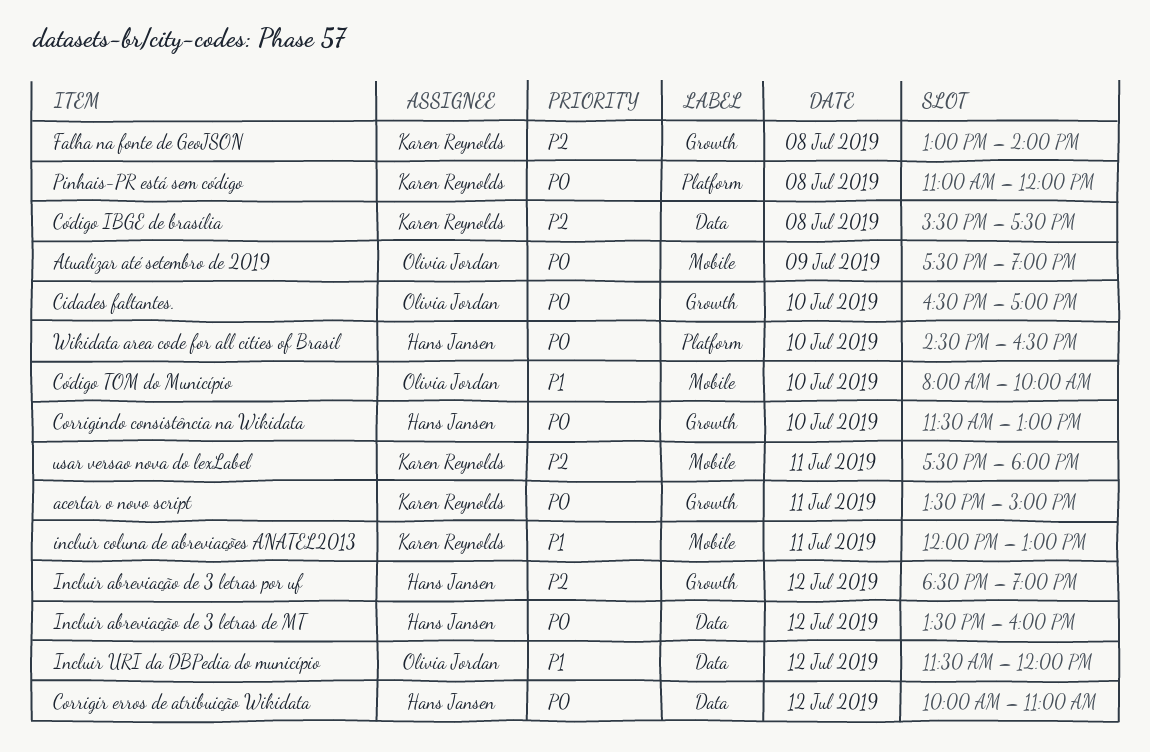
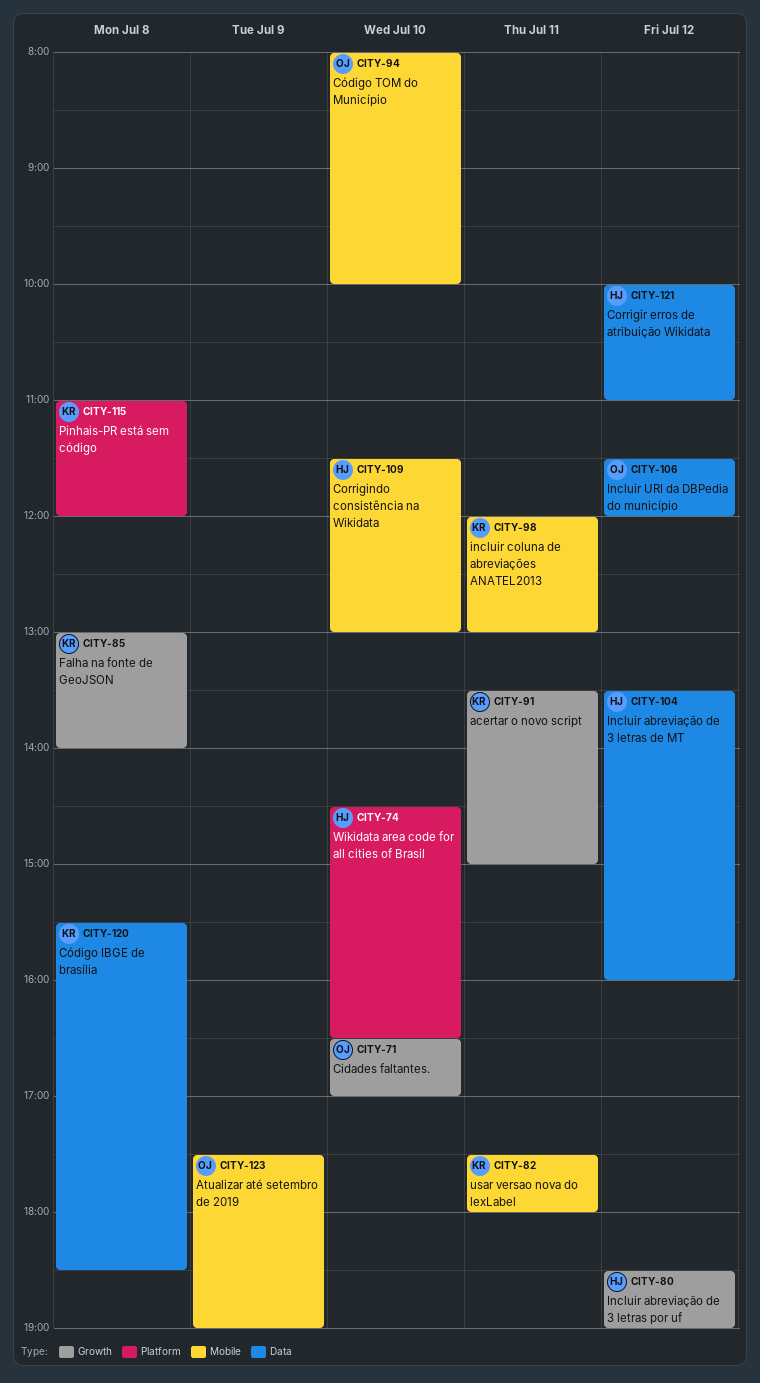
Corrigindo consistência na Wikidata, label: Growth -> Mobile
Código IBGE de brasília, ends: 17:30 -> 18:30

